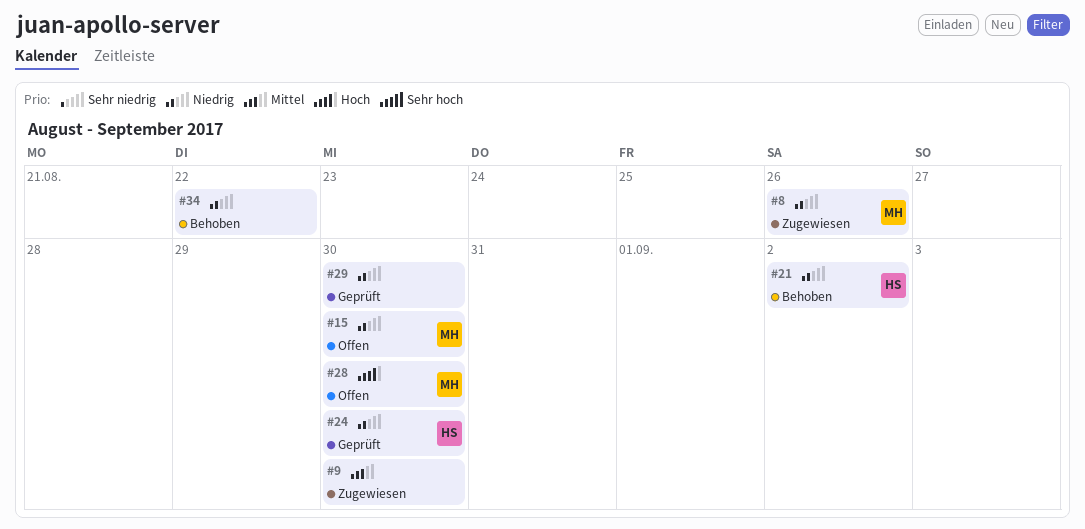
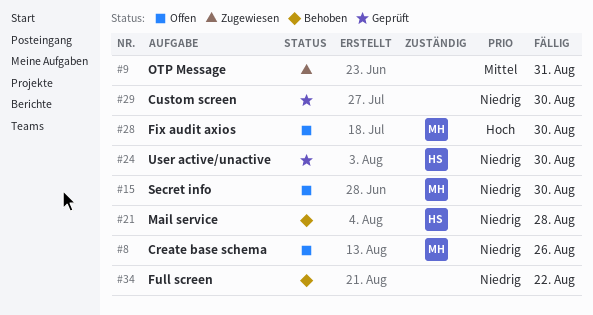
#8, status: Zugewiesen -> Offen
#9, due: Aug 30 -> Aug 31
#21, due: Sep 2 -> Aug 28

